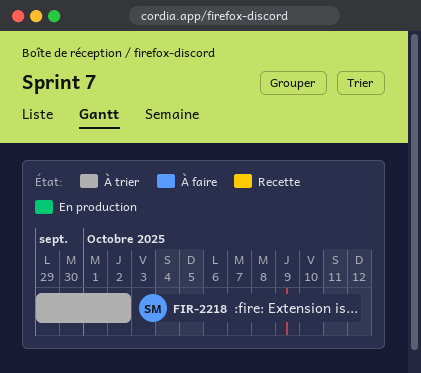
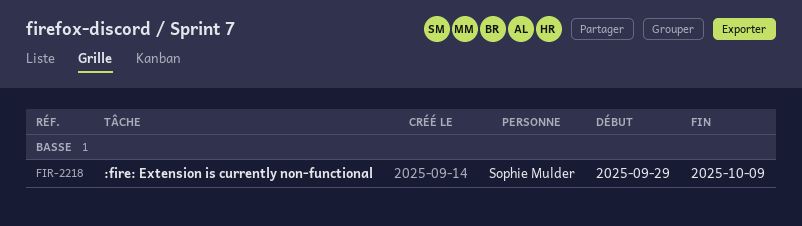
FIR-2218, due: Oct 2 -> Oct 9

